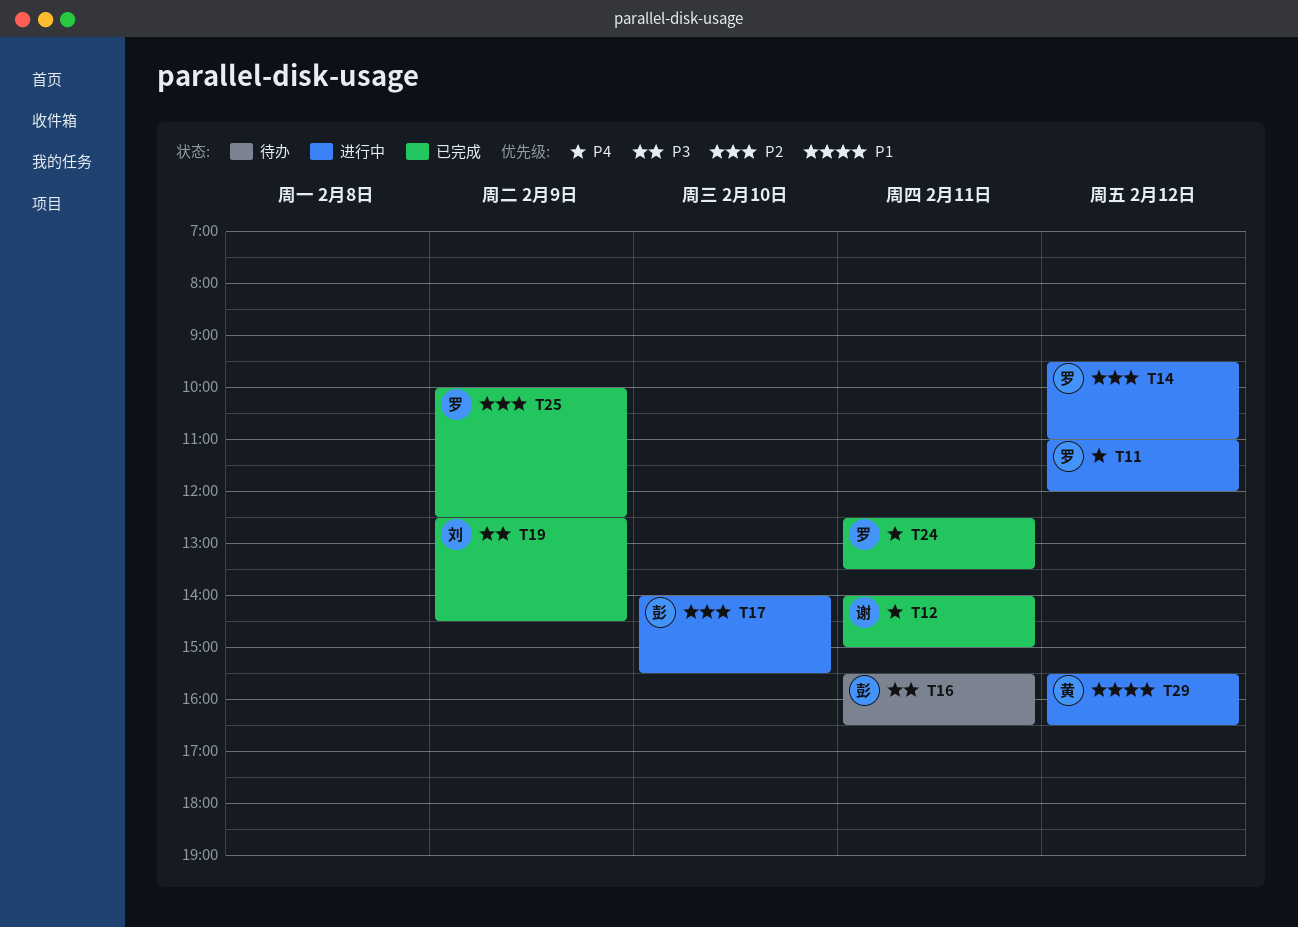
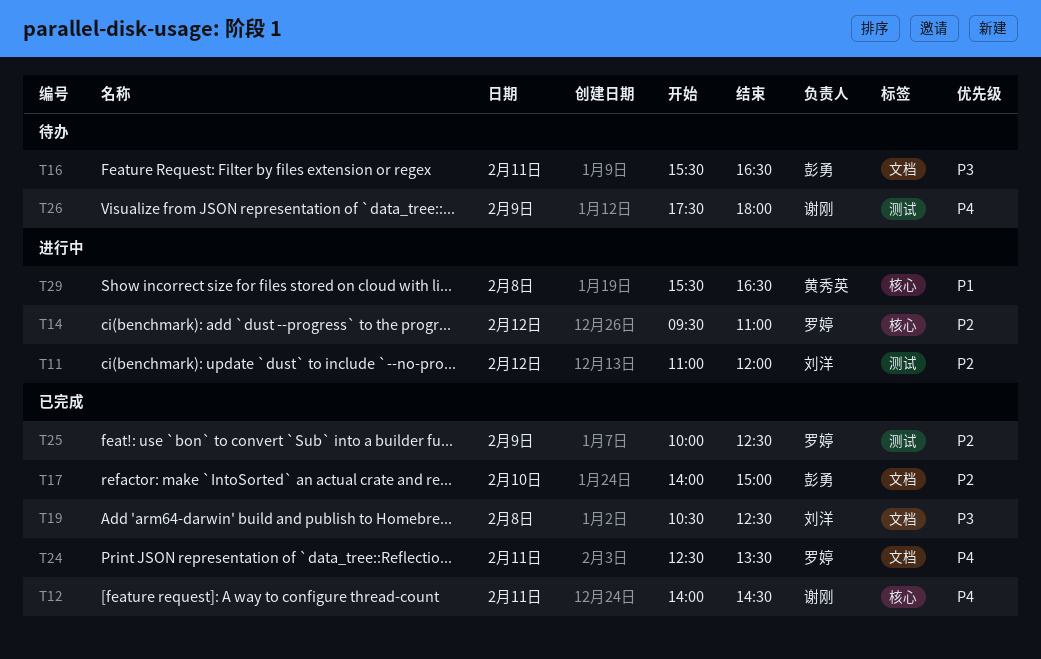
T11, owner: 罗婷 -> 刘洋
T11, priority: P4 -> P2
T12, ends: 15:00 -> 14:30
T17, status: 进行中 -> 已完成
T17, ends: 15:30 -> 15:00
T19, day: Feb 9 -> Feb 8
T19, begins: 12:30 -> 10:30
T19, ends: 14:30 -> 12:30
T26: none -> present
T29, day: Feb 12 -> Feb 8

